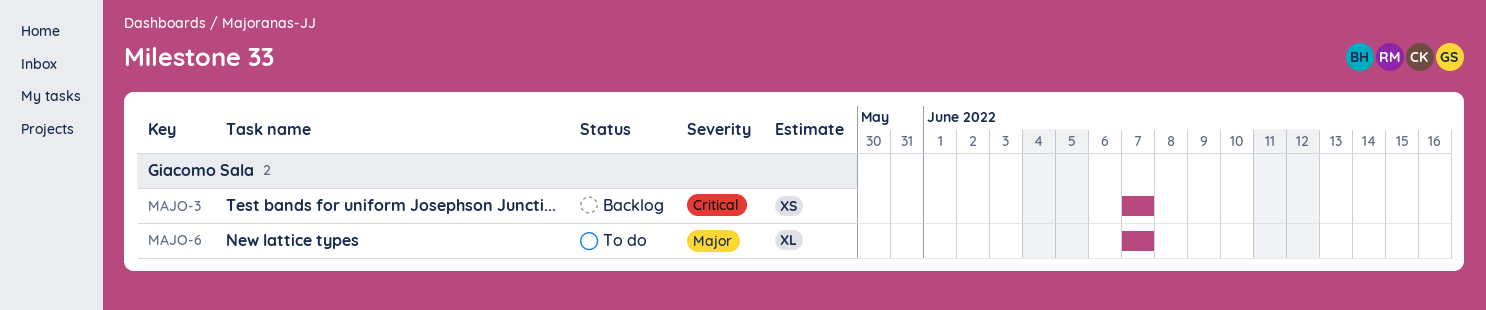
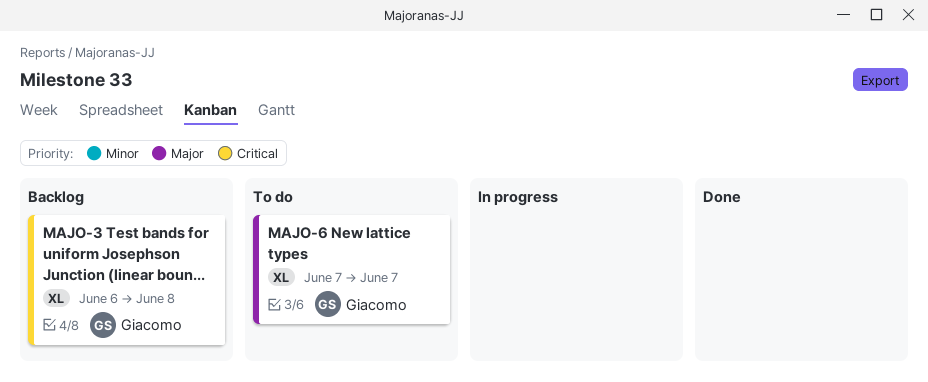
MAJO-3, estimate: XS -> XL
MAJO-3, start: Jun 7 -> Jun 6
MAJO-3, due: Jun 7 -> Jun 8

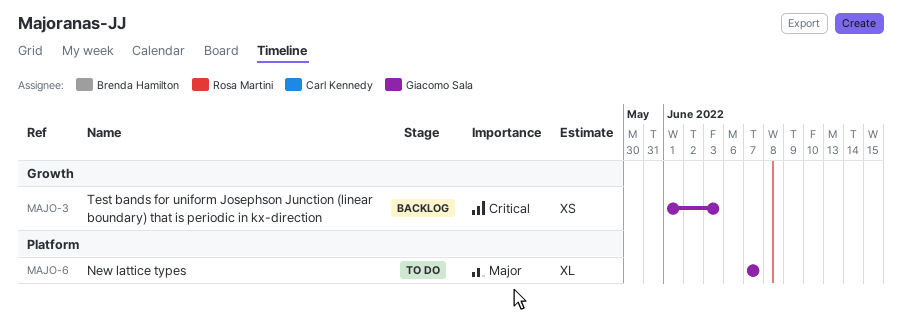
MAJO-3, estimate: XL -> XS
MAJO-3, start: Jun 6 -> Jun 1
MAJO-3, due: Jun 8 -> Jun 3

